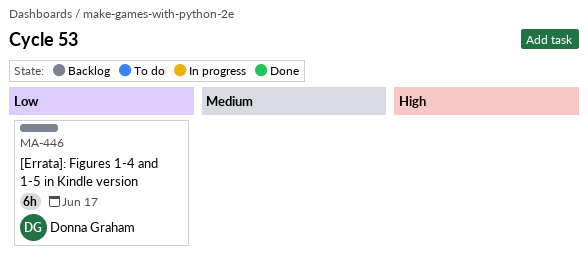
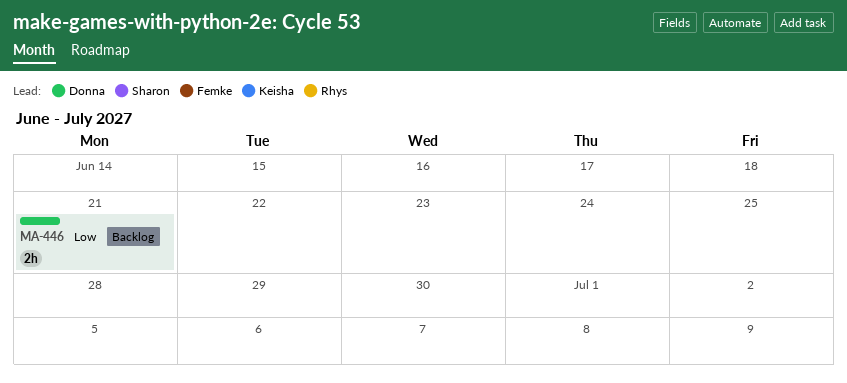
MA-446, estimate: 6h -> 2h
MA-446, due: Jun 17 -> Jun 21

